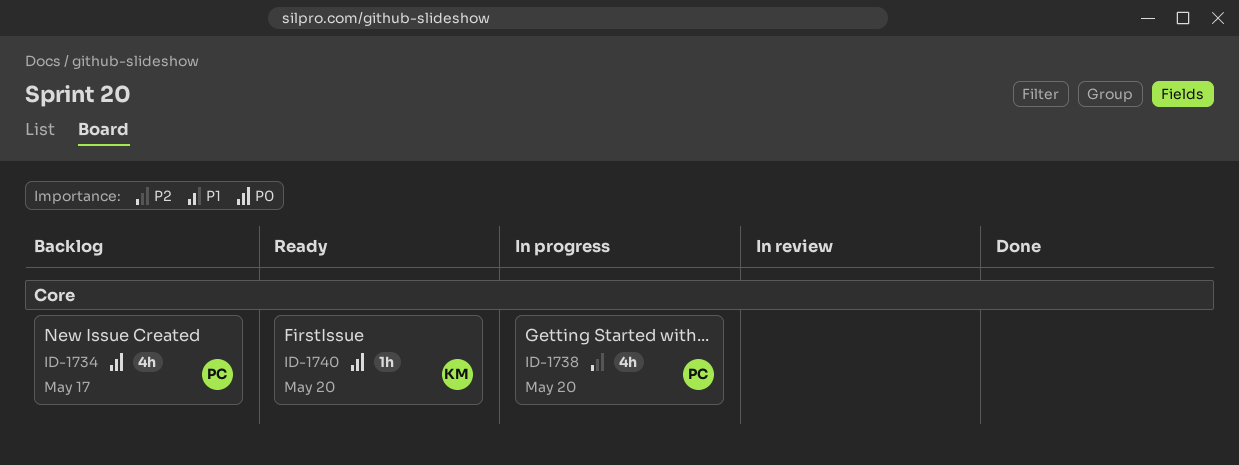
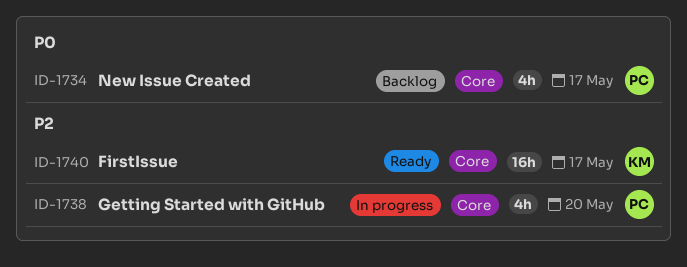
ID-1740, priority: P0 -> P2
ID-1740, estimate: 1h -> 16h
ID-1740, due: May 20 -> May 17

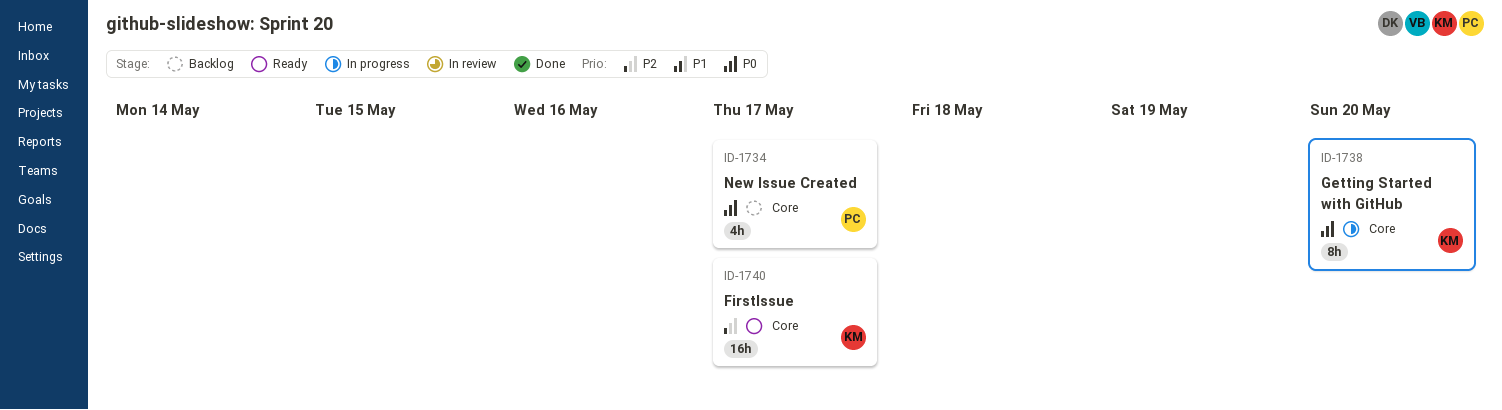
ID-1738, owner: PC -> KM
ID-1738, priority: P2 -> P0
ID-1738, estimate: 4h -> 8h

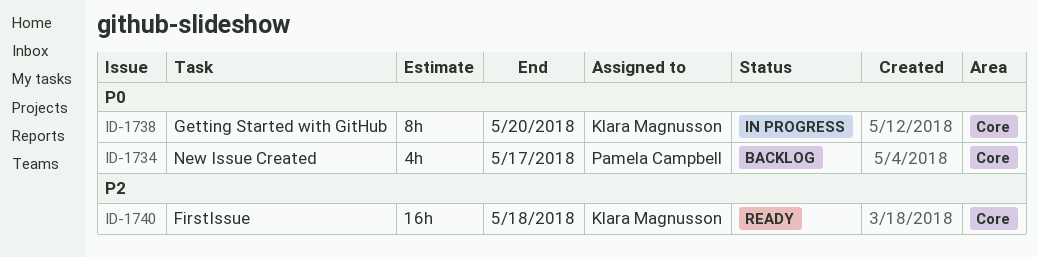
ID-1740, due: May 17 -> May 18

